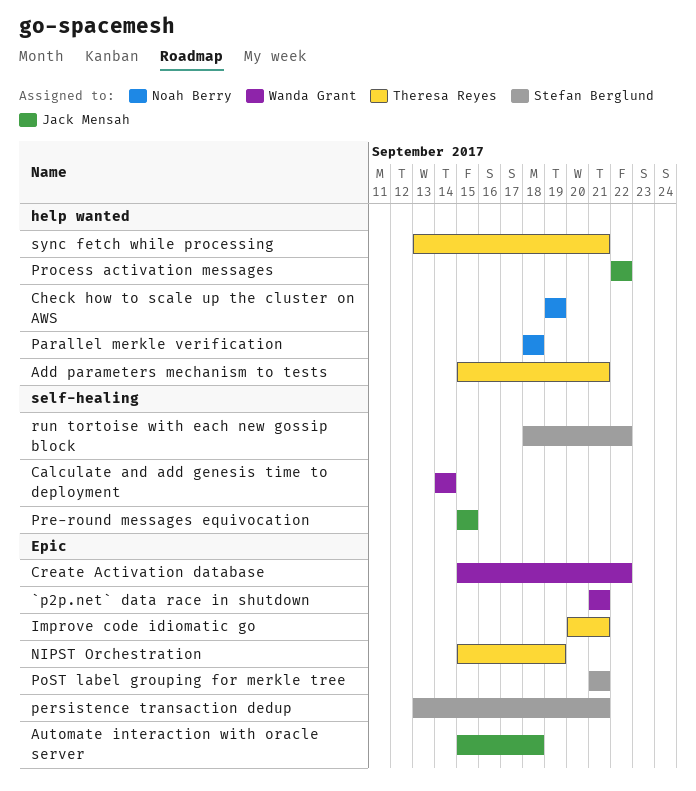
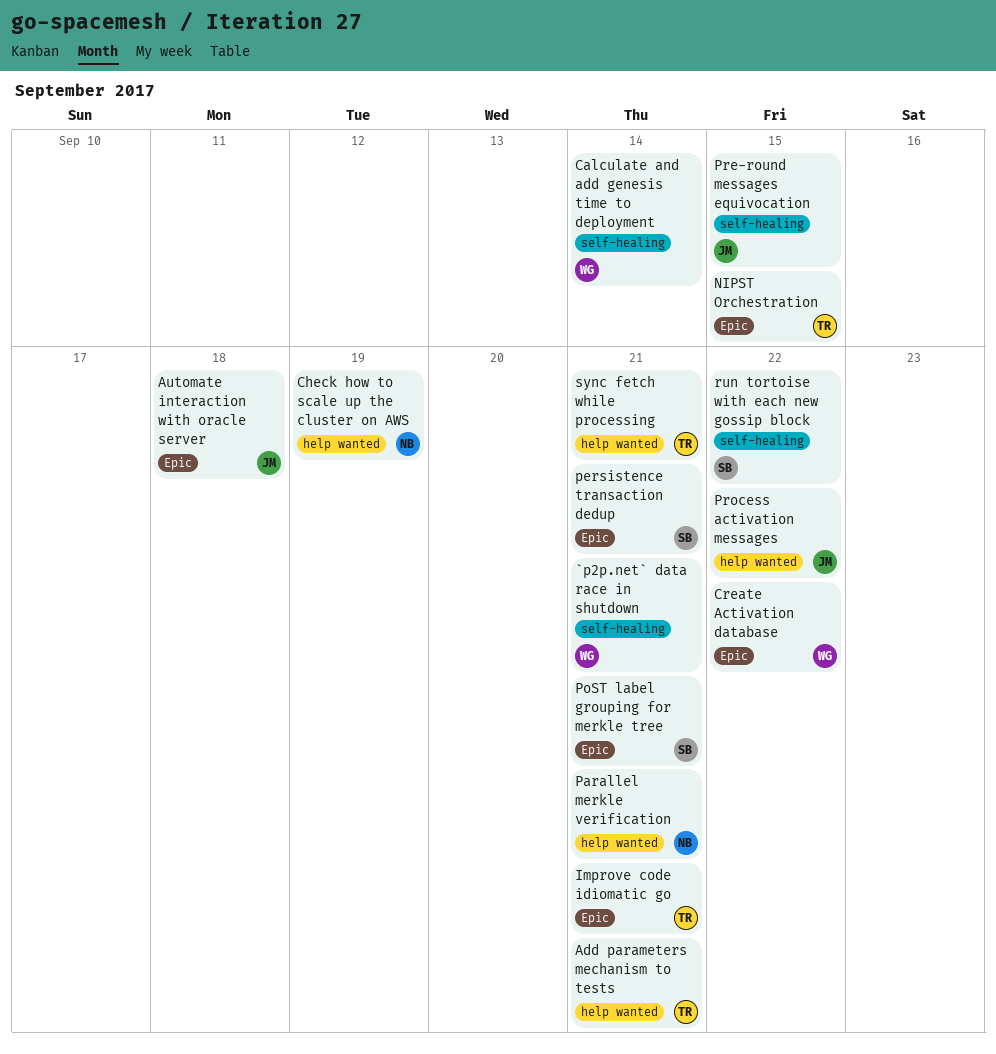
`p2p.net` data race in shutdown, label: Epic -> self-healing
NIPST Orchestration, due: Sep 19 -> Sep 15
Parallel merkle verification, due: Sep 18 -> Sep 21

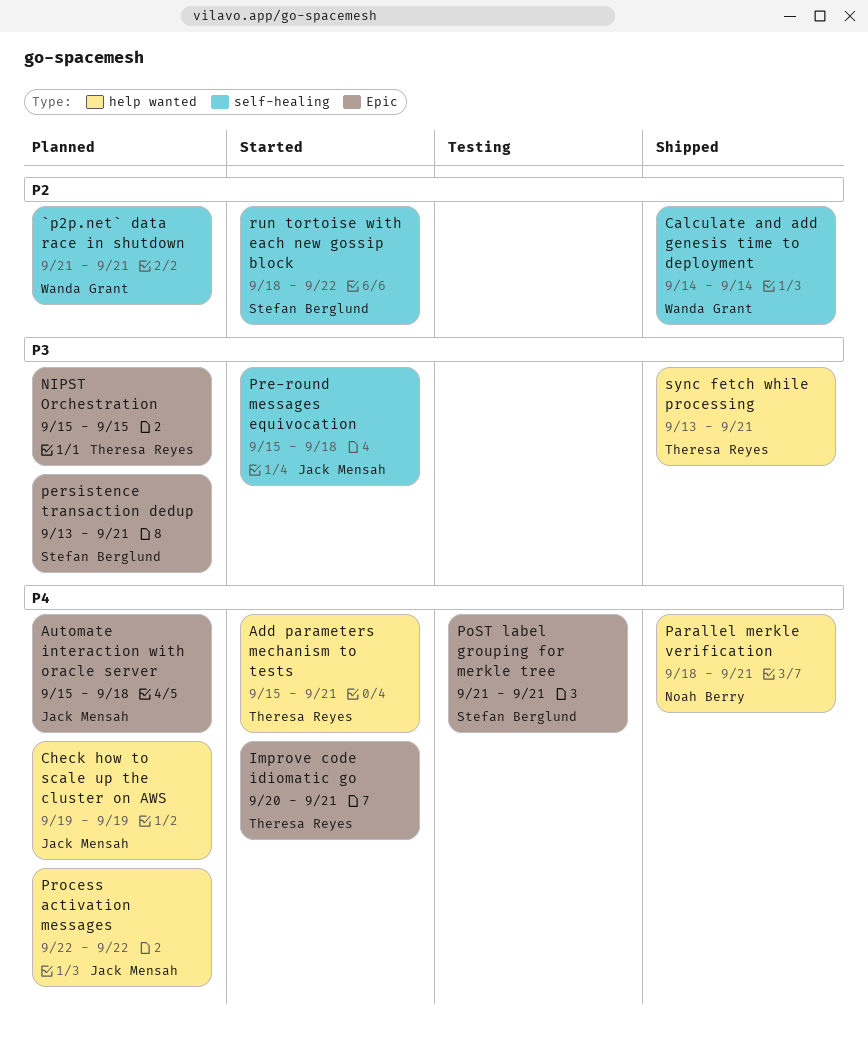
Check how to scale up the cluster on AWS, owner: Noah Berry -> Jack Mensah
Create Activation database: present -> none
Pre-round messages equivocation, due: Sep 15 -> Sep 18

